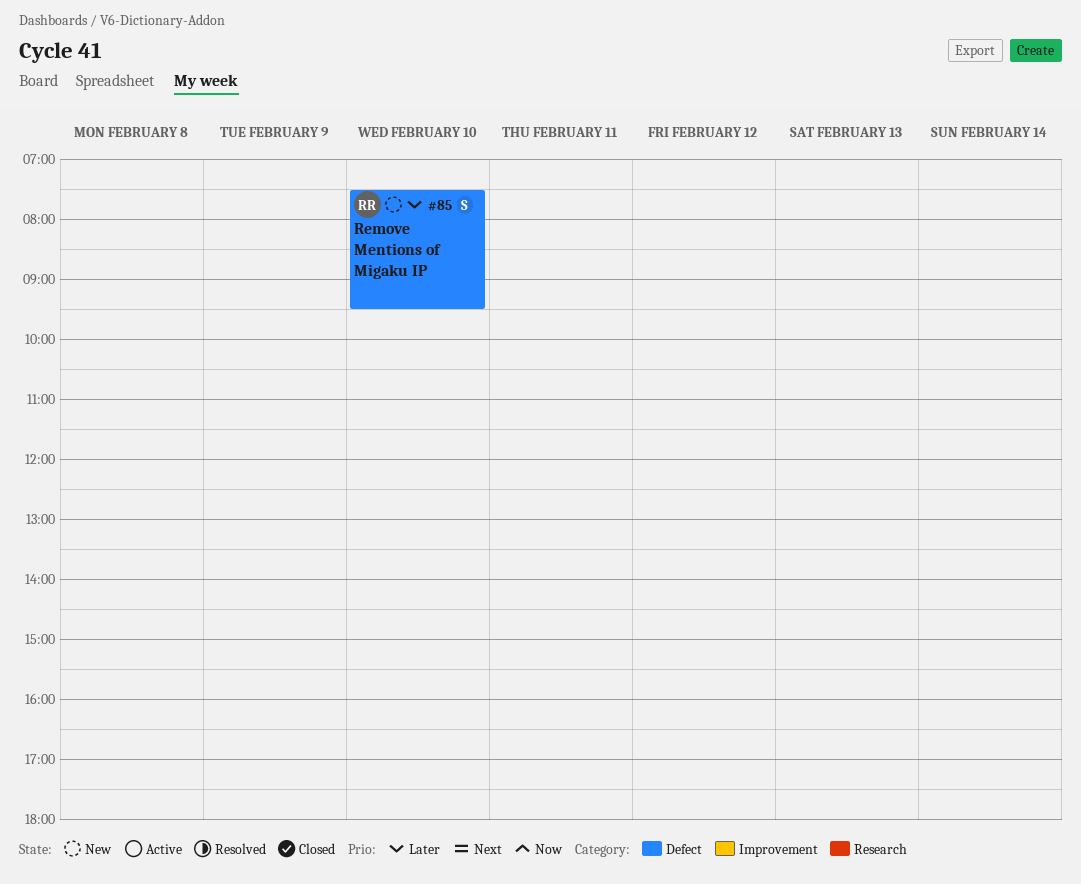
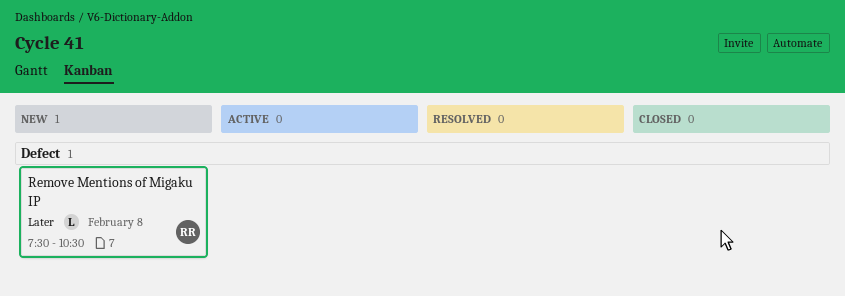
Remove Mentions of Migaku IP, estimate: S -> L
Remove Mentions of Migaku IP, day: Feb 10 -> Feb 8
Remove Mentions of Migaku IP, ends: 09:30 -> 10:30

